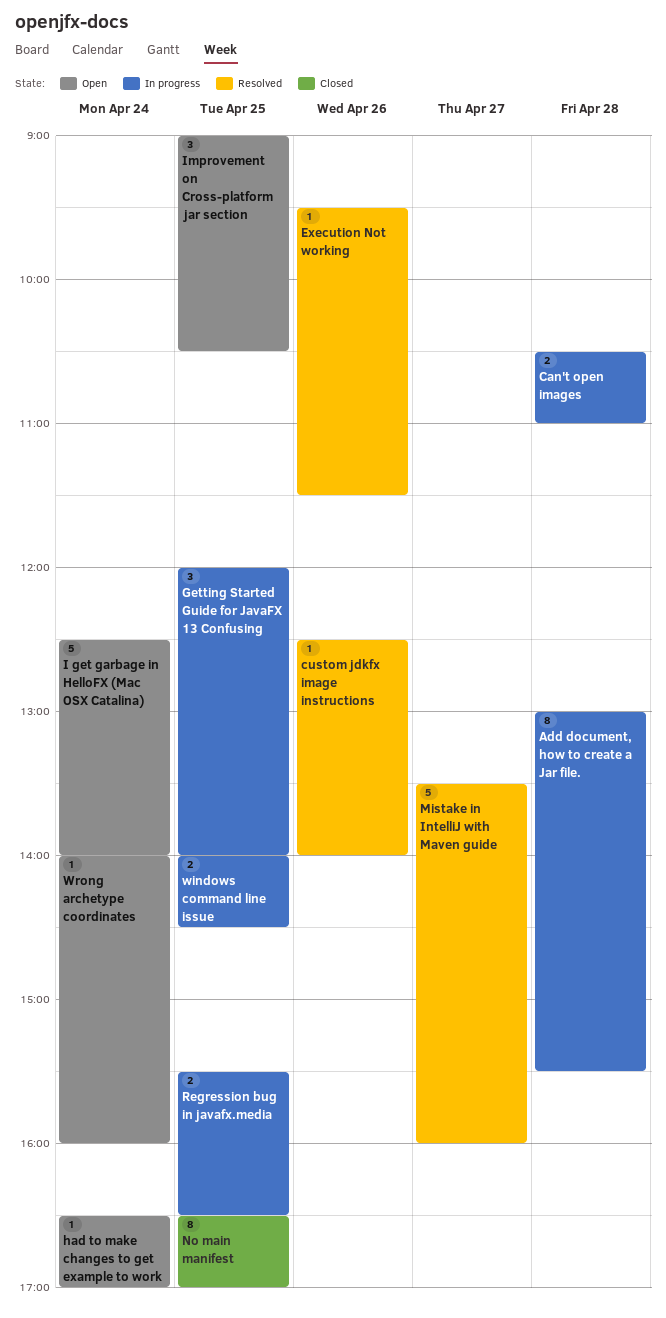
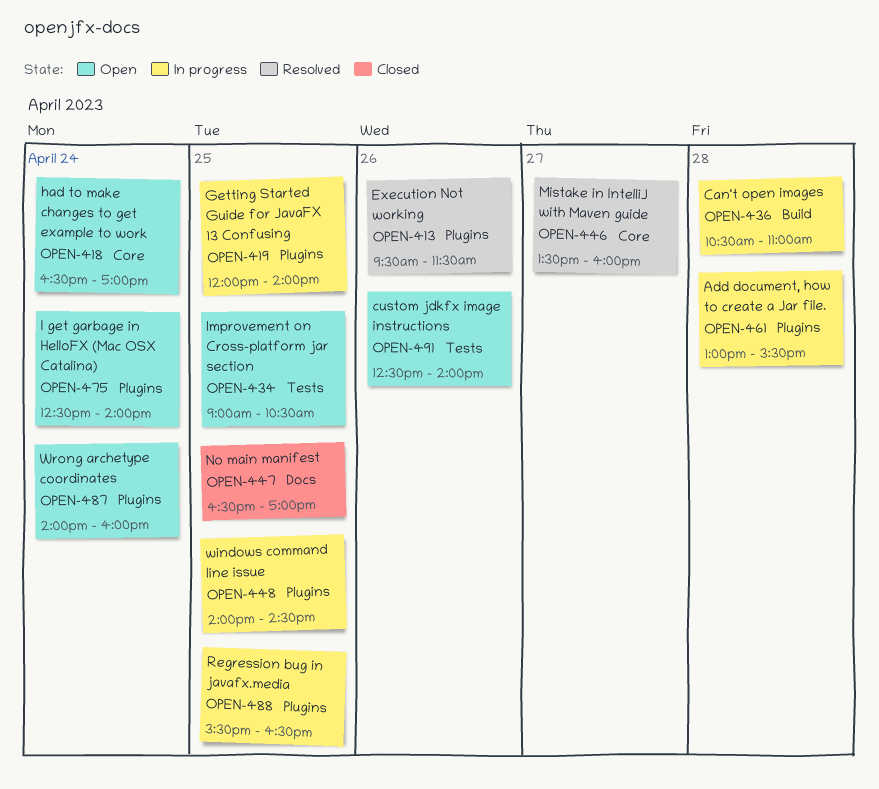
custom jdkfx image instructions, status: Resolved -> Open

